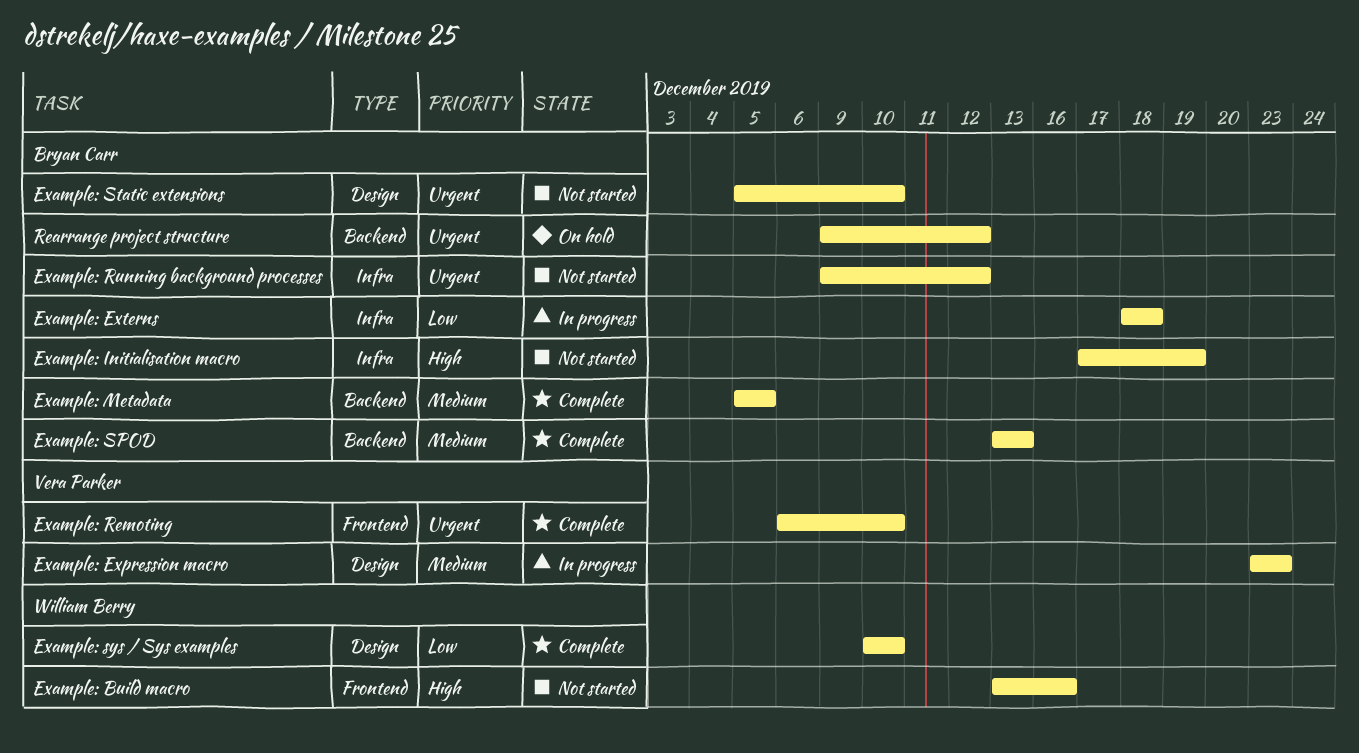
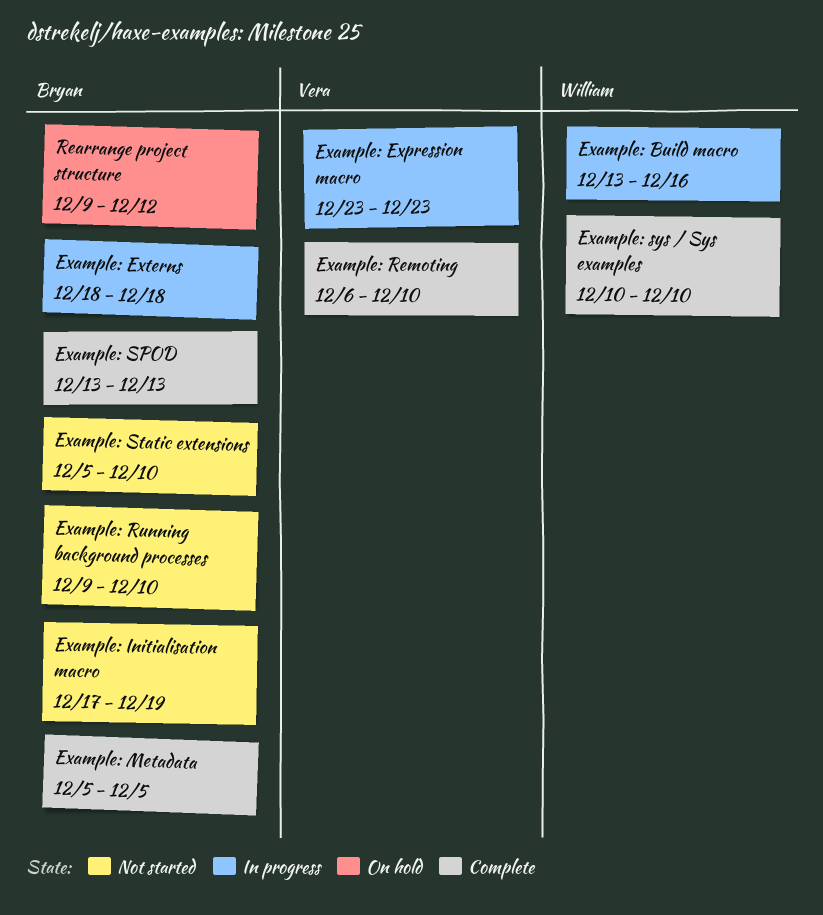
Example: Build macro, status: Not started -> In progress
Example: Running background processes, due: Dec 12 -> Dec 10

